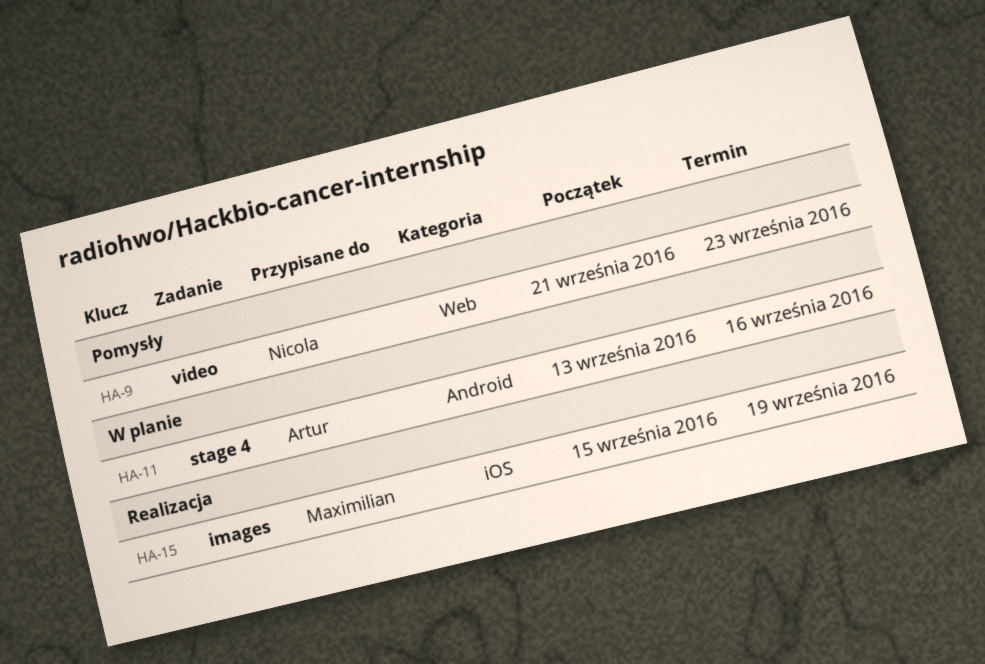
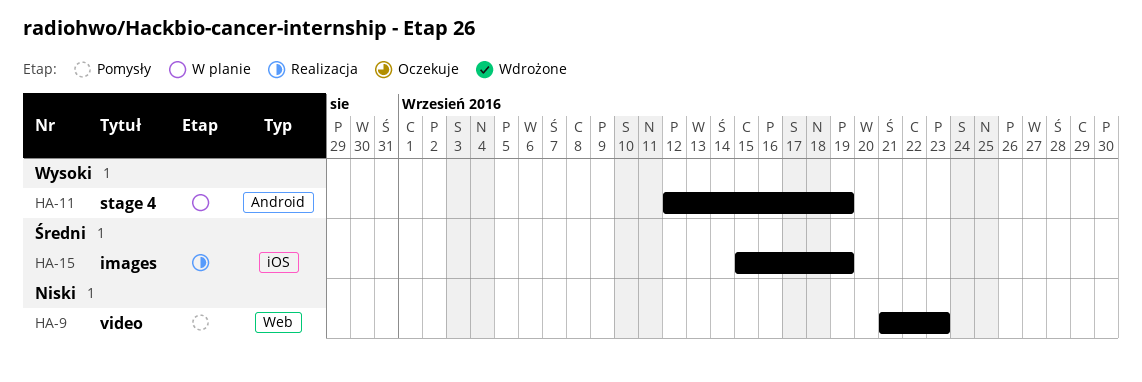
HA-11, start: Sep 13 -> Sep 12
HA-11, due: Sep 16 -> Sep 19

